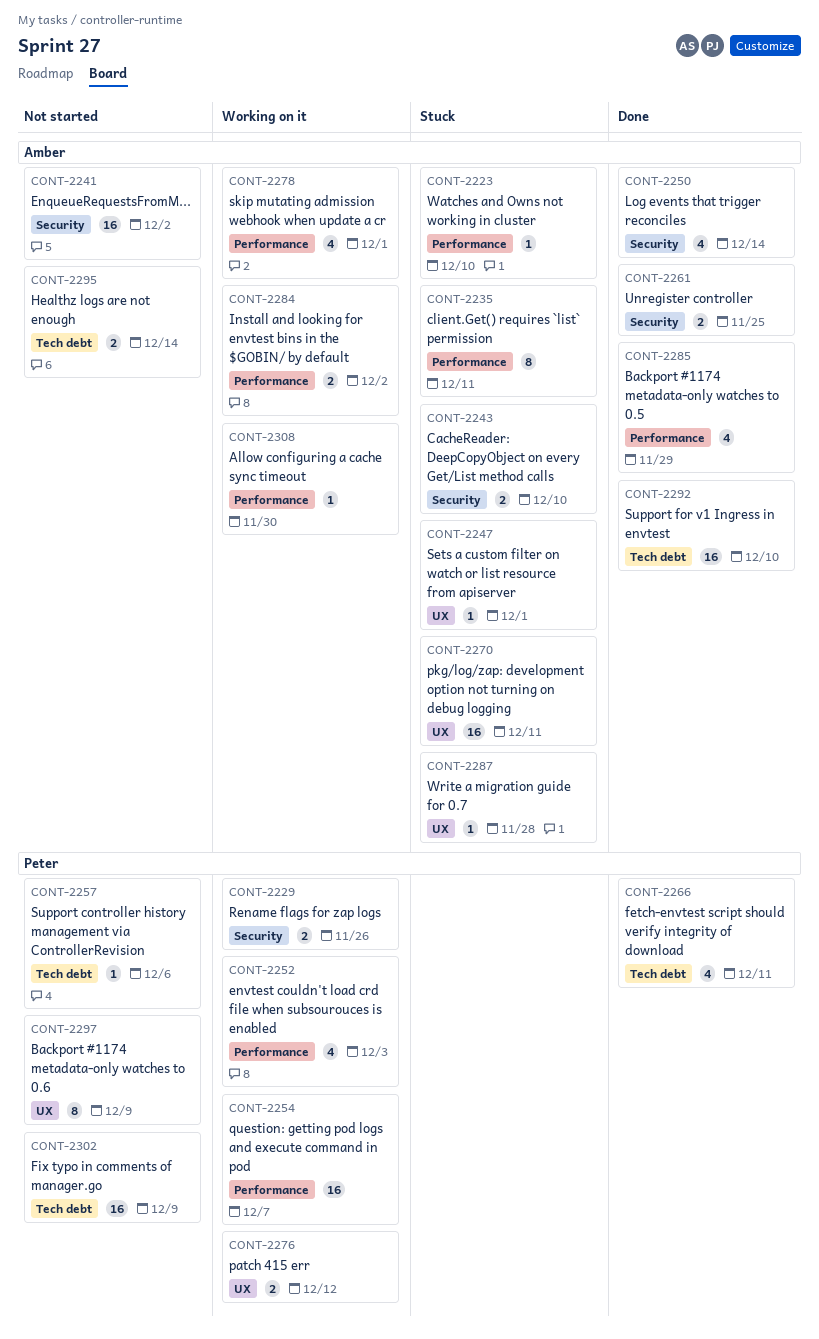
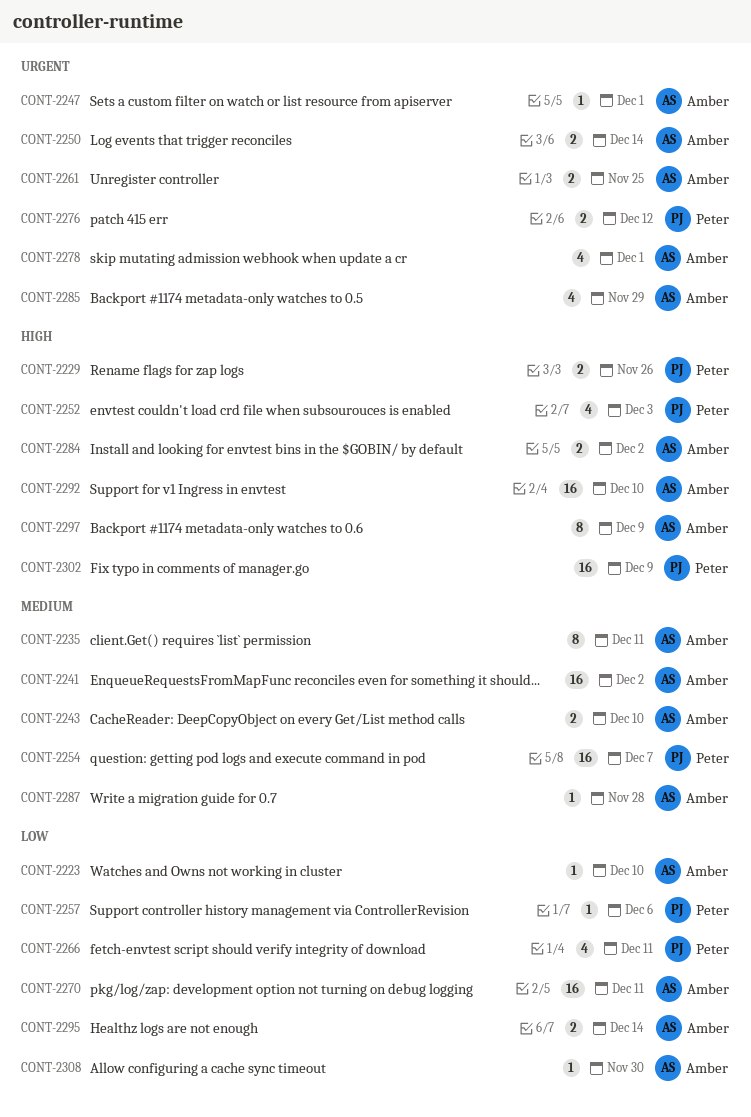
CONT-2250, estimate: 4 -> 2
CONT-2297, owner: Peter -> Amber

